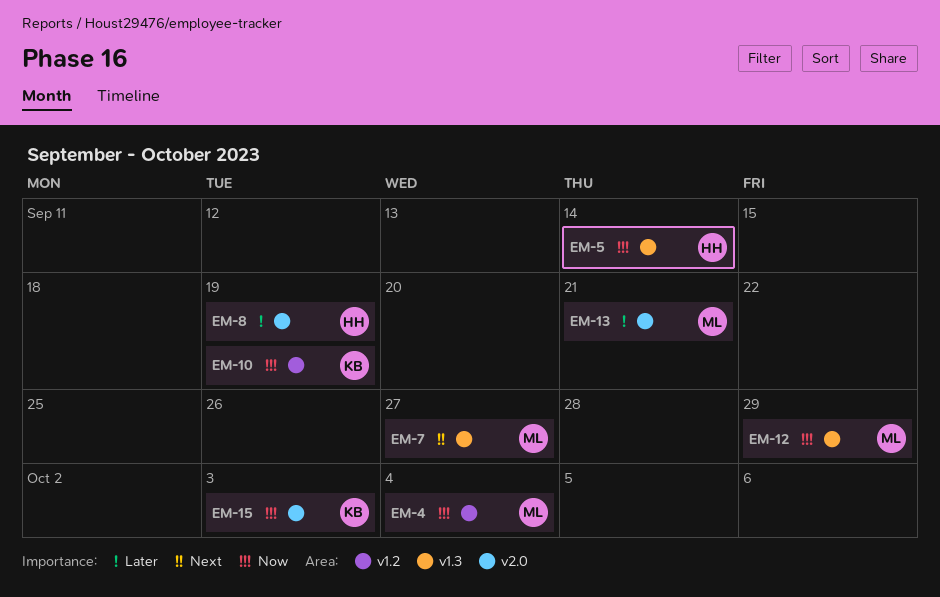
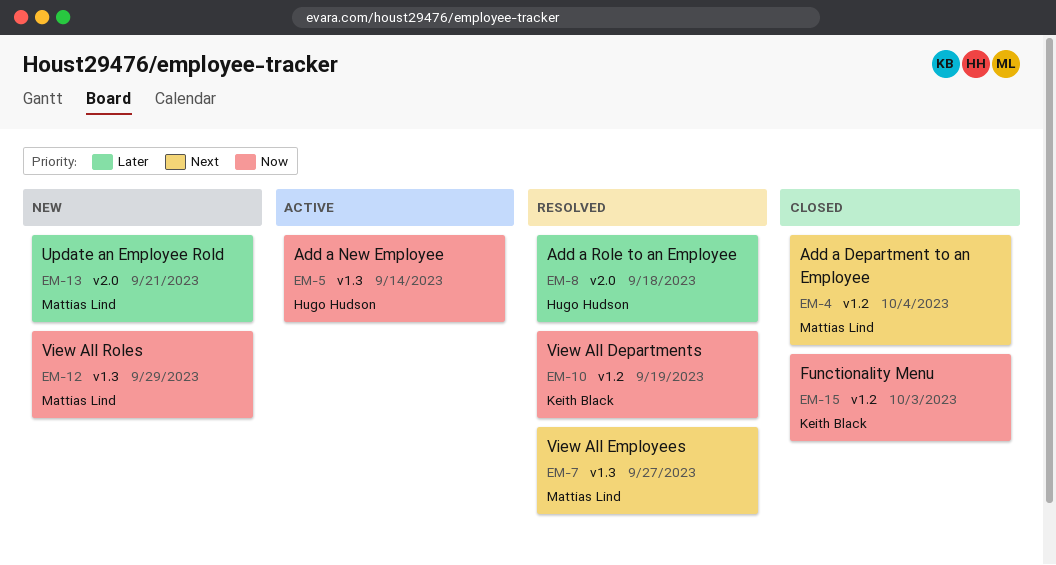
EM-4, priority: Now -> Next
EM-8, due: Sep 19 -> Sep 18
EM-15, label: v2.0 -> v1.2

